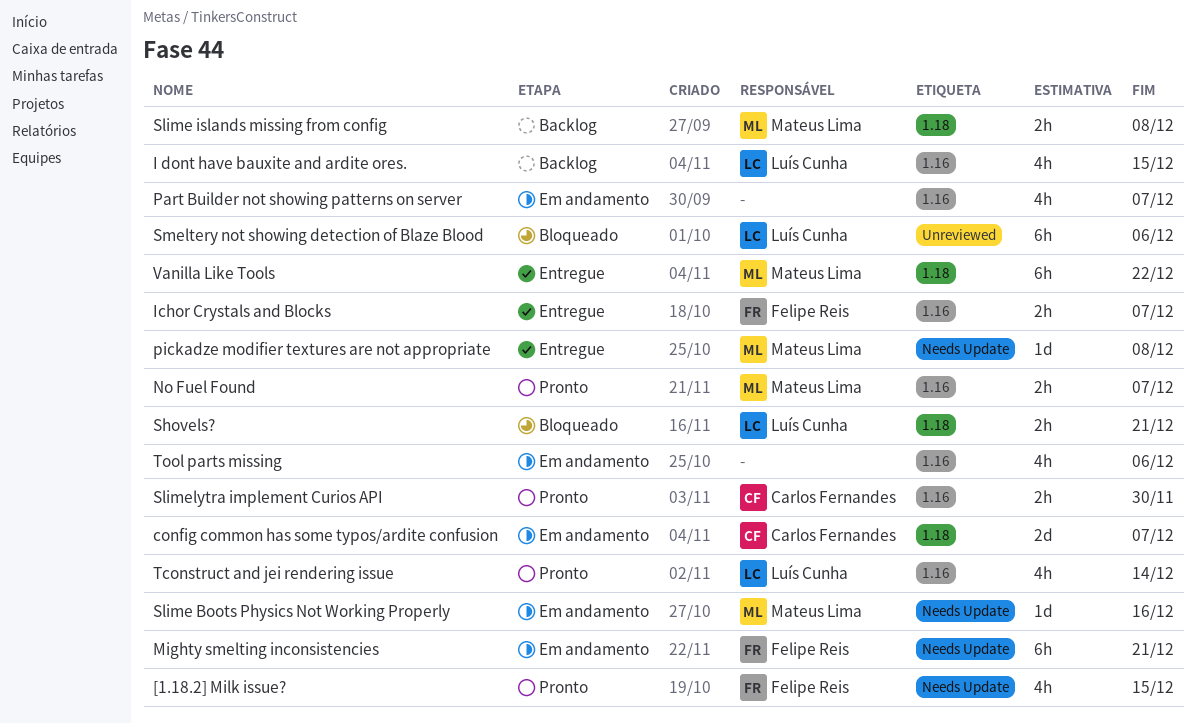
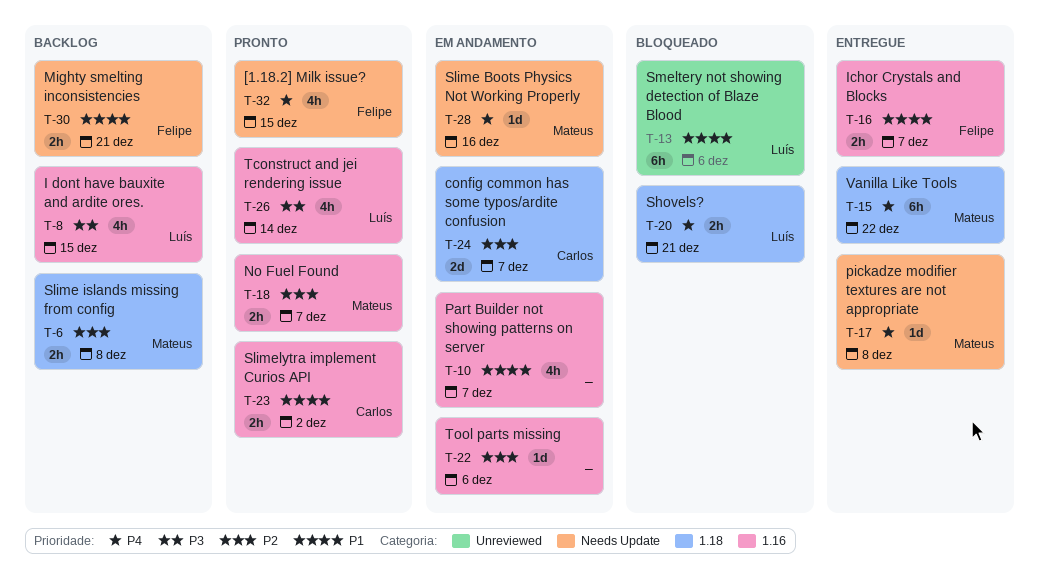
Mighty smelting inconsistencies, status: Em andamento -> Backlog
Mighty smelting inconsistencies, estimate: 6h -> 2h
Slimelytra implement Curios API, due: Nov 30 -> Dec 2
Tool parts missing, estimate: 4h -> 1d

